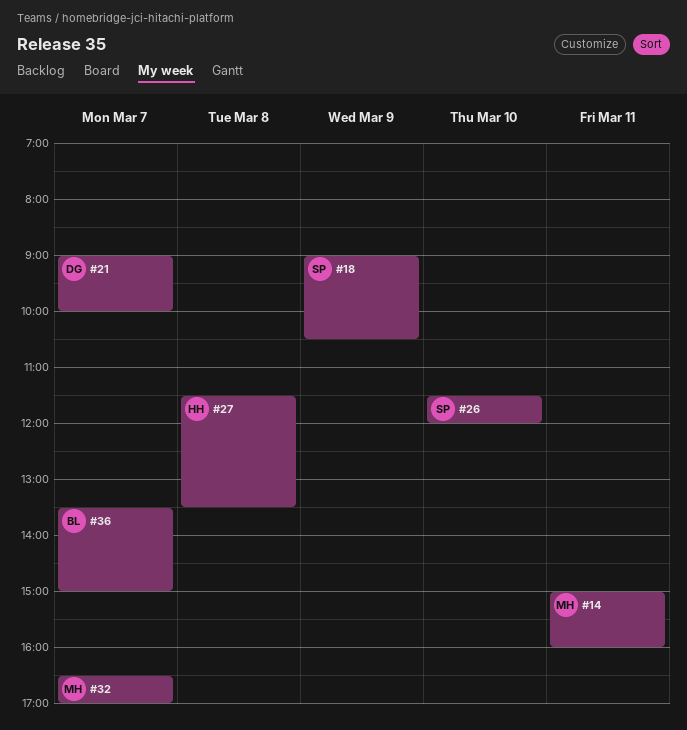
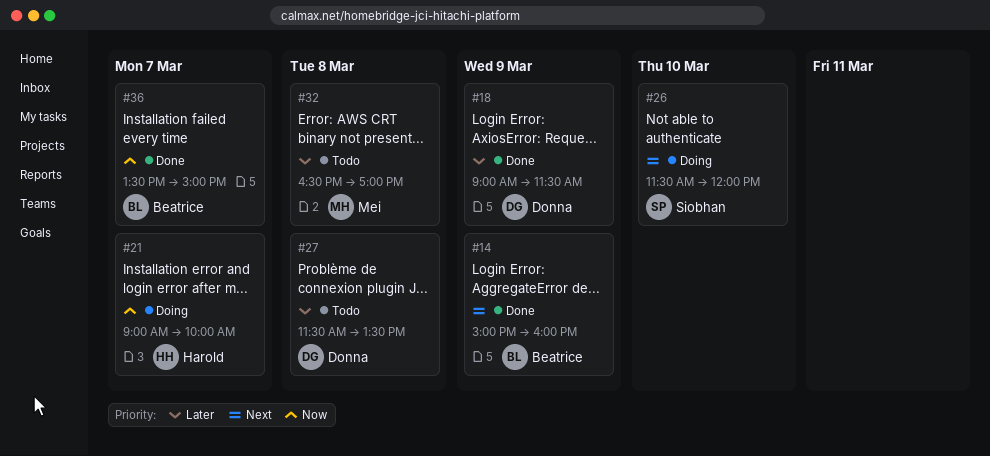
#14, owner: Mei -> Beatrice
#14, day: Mar 11 -> Mar 9
#18, owner: Siobhan -> Donna
#18, ends: 10:30 -> 11:30
#21, owner: Donna -> Harold
#27, owner: Harold -> Donna
#32, day: Mar 7 -> Mar 8

